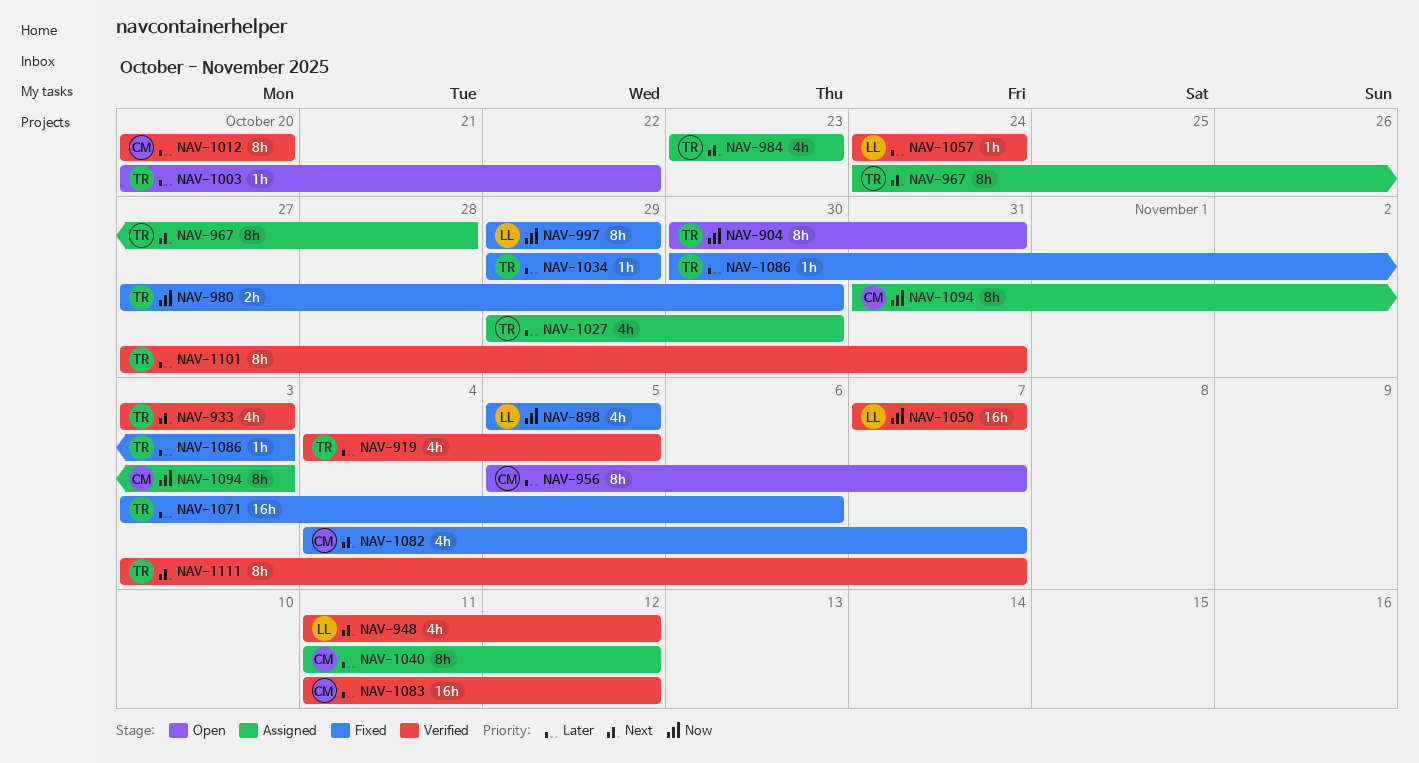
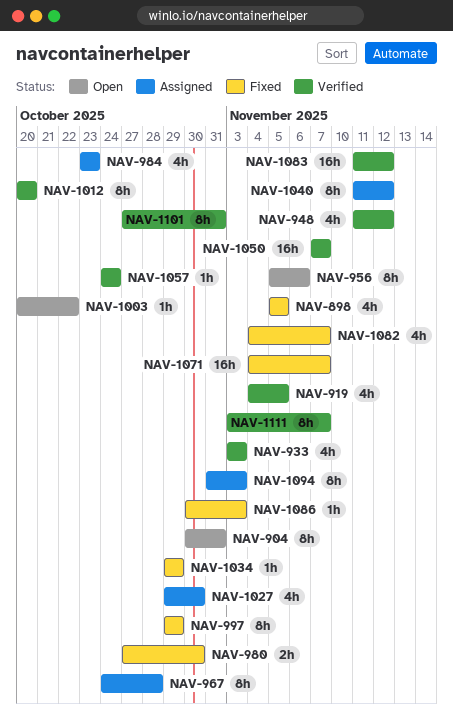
NAV-956, due: Nov 7 -> Nov 6
NAV-1071, start: Nov 3 -> Nov 4
NAV-1071, due: Nov 6 -> Nov 7

